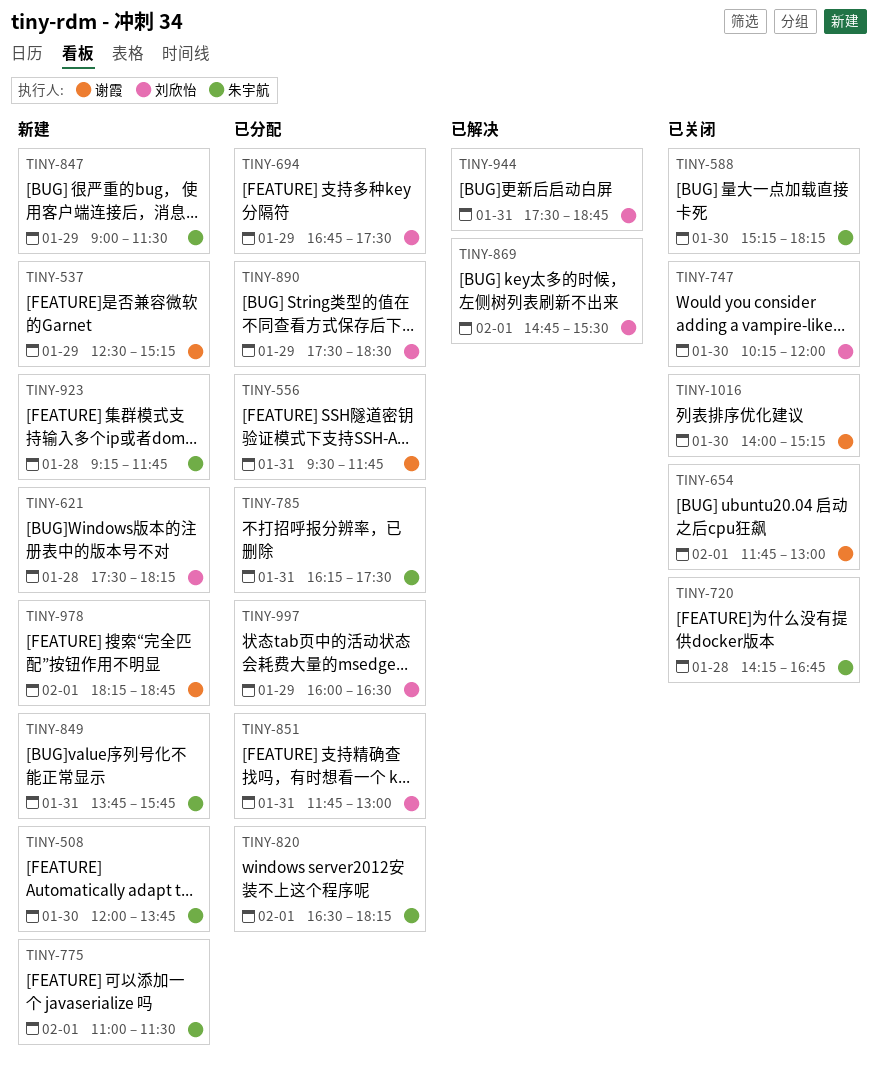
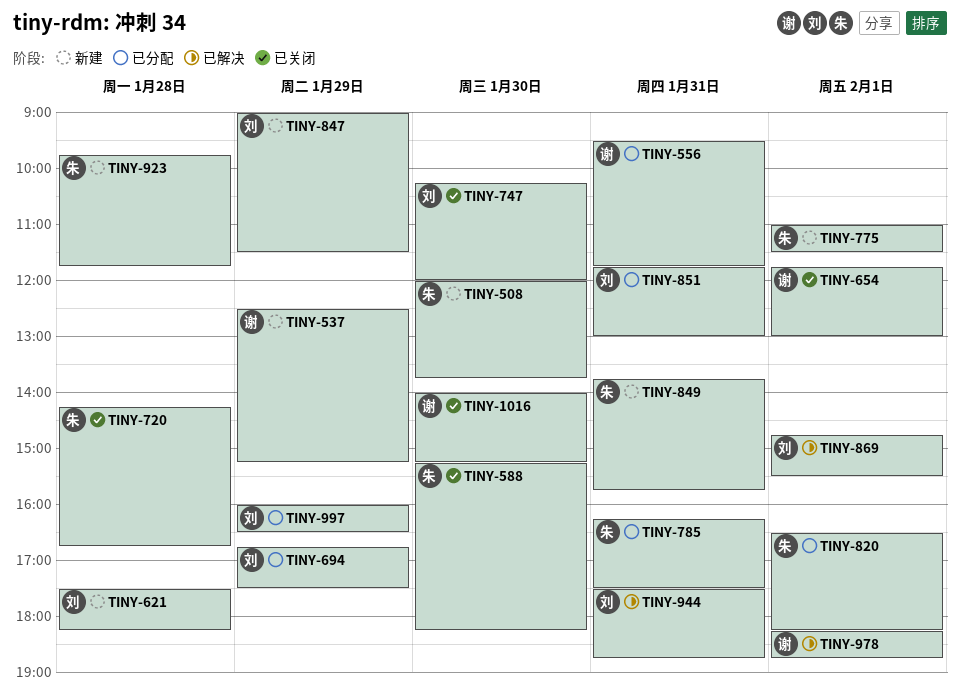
TINY-847, owner: 朱宇航 -> 刘欣怡
TINY-890: present -> none
TINY-923, begins: 09:15 -> 09:45
TINY-978, status: 新建 -> 已解决

